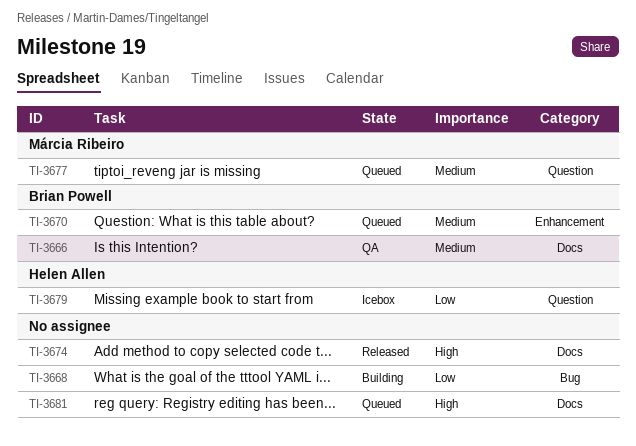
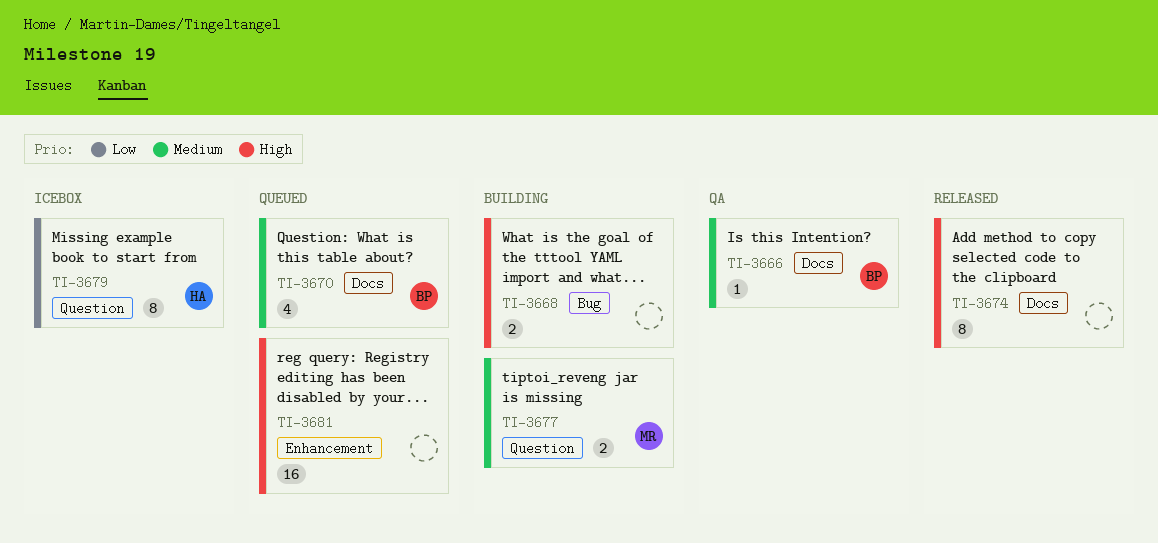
TI-3668, priority: Low -> High
TI-3670, label: Enhancement -> Docs
TI-3677, status: Queued -> Building
TI-3681, label: Docs -> Enhancement

